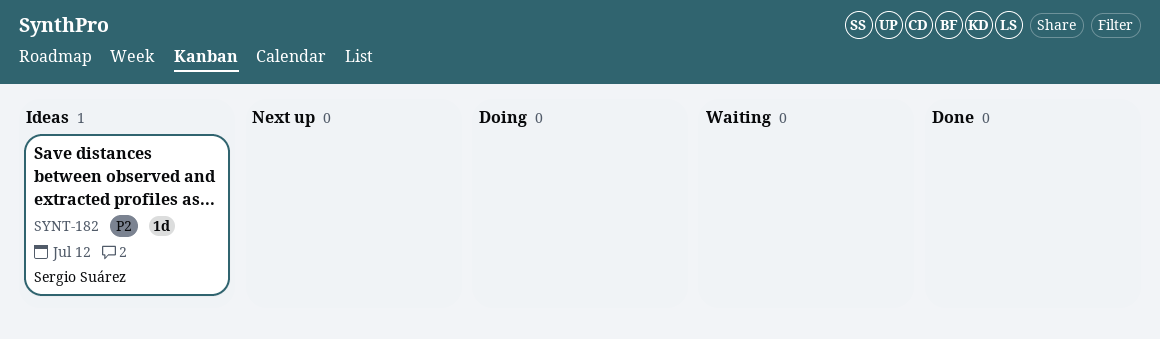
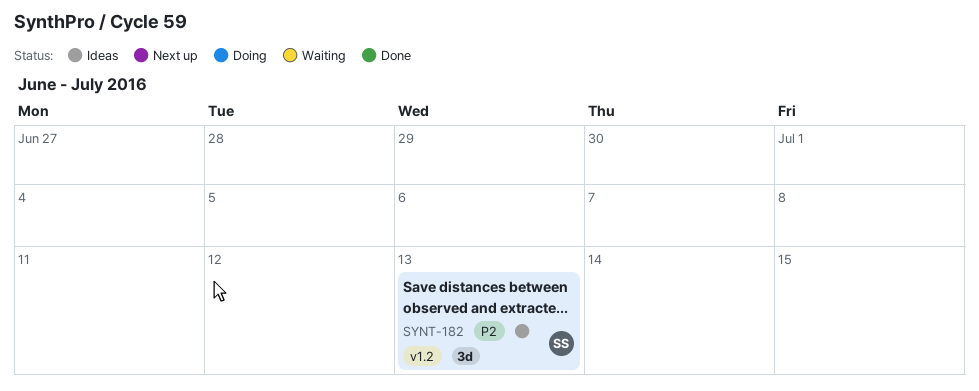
SYNT-182, estimate: 1d -> 3d
SYNT-182, due: Jul 12 -> Jul 13

